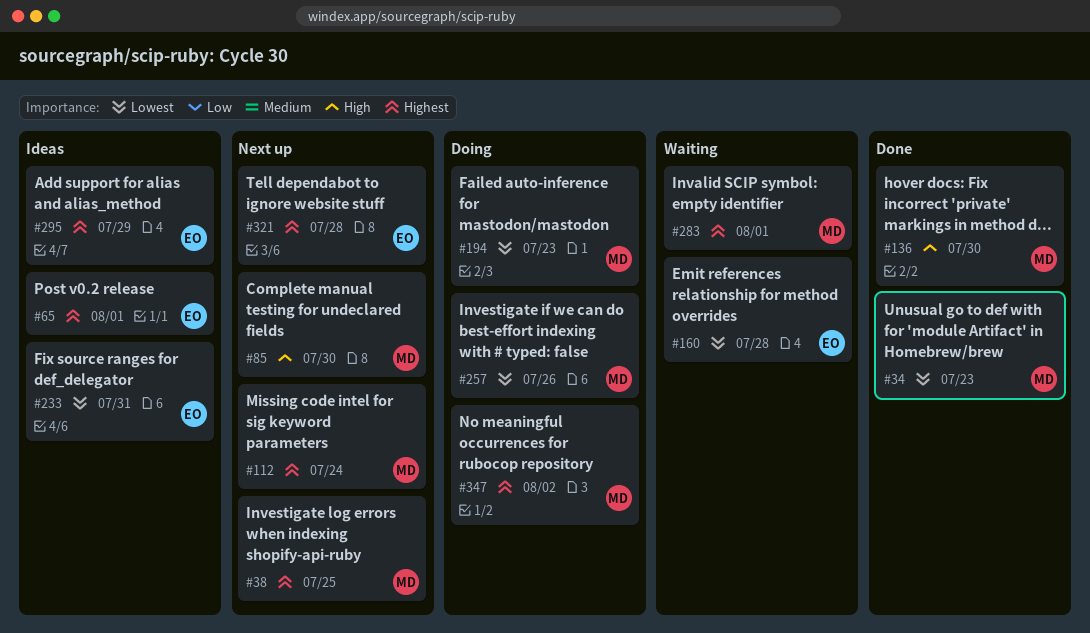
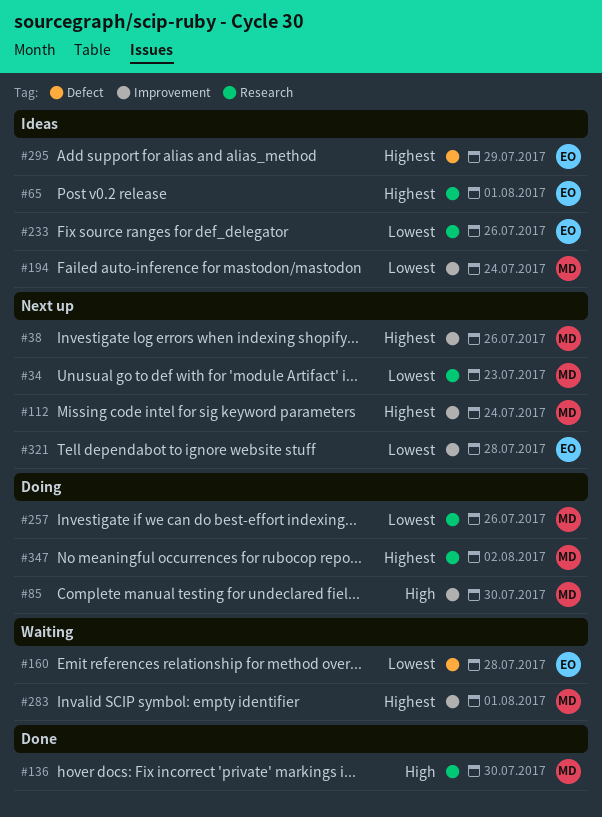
#34, status: Done -> Next up
#38, due: Jul 25 -> Jul 26
#85, status: Next up -> Doing
#194, status: Doing -> Ideas
#194, due: Jul 23 -> Jul 24
#233, due: Jul 31 -> Jul 26
#321, priority: Highest -> Lowest

